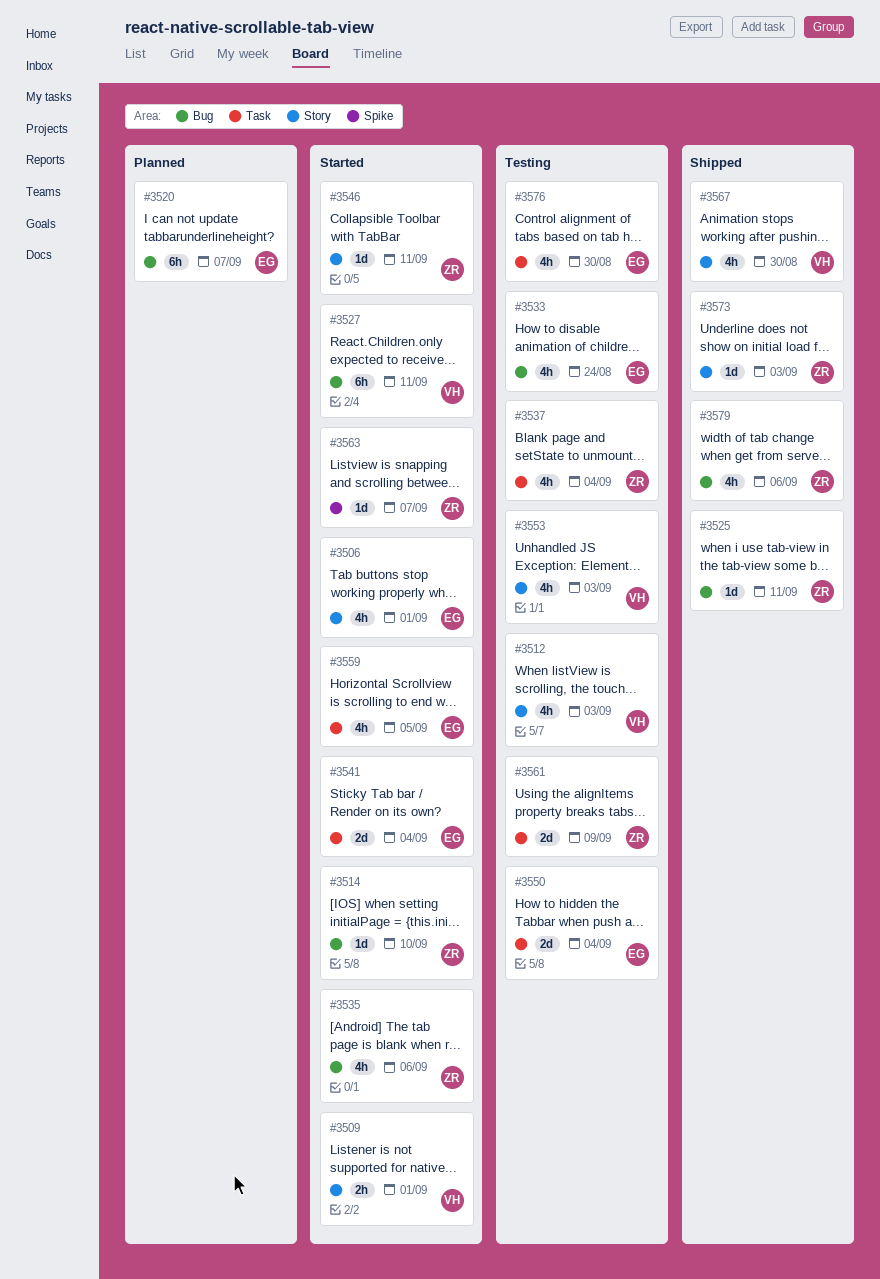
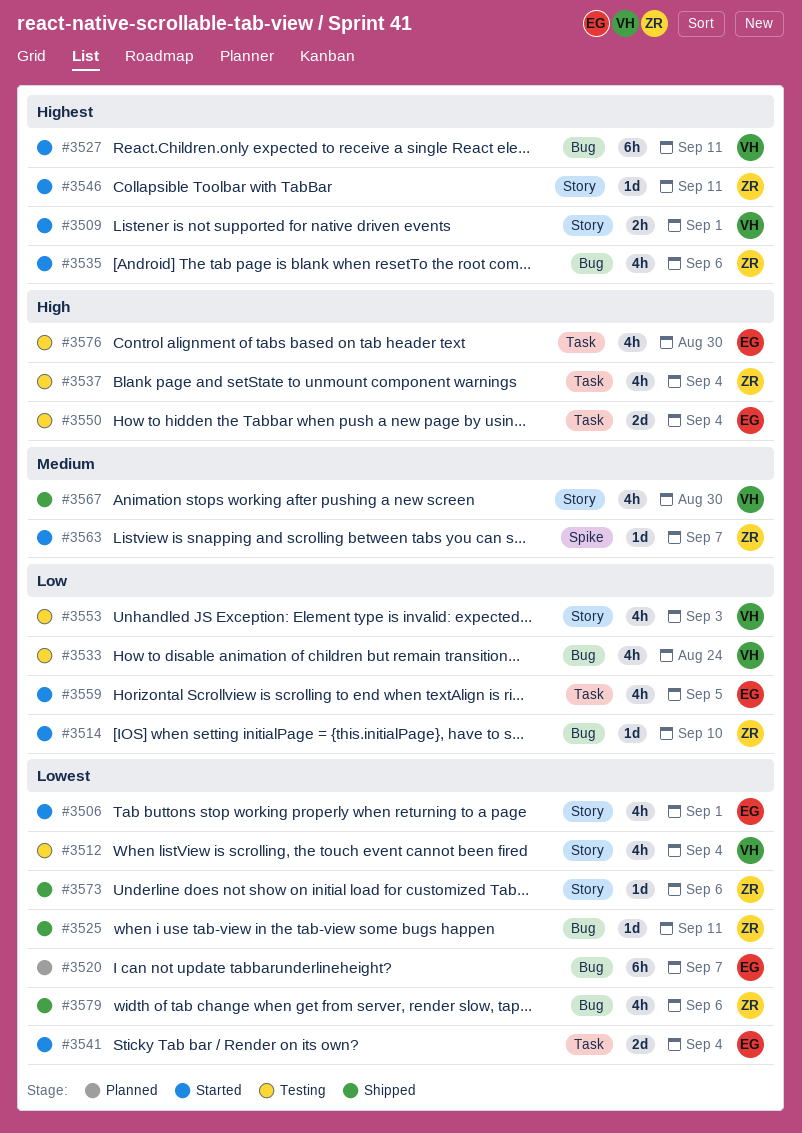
#3512, due: Sep 3 -> Sep 4
#3533, owner: EG -> VH
#3561: present -> none
#3573, due: Sep 3 -> Sep 6

